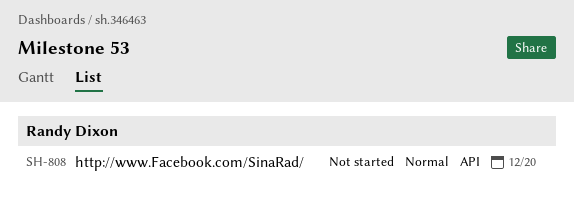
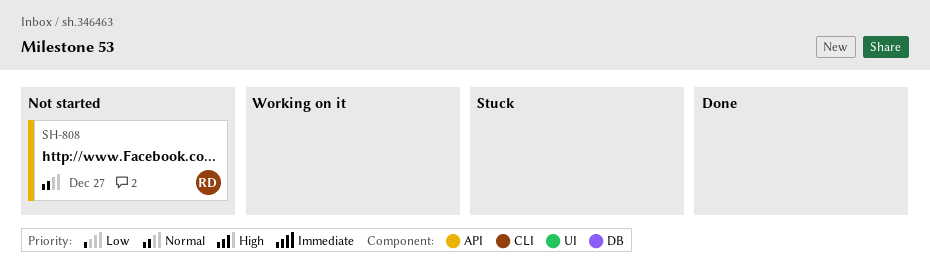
SH-808, due: Dec 20 -> Dec 27

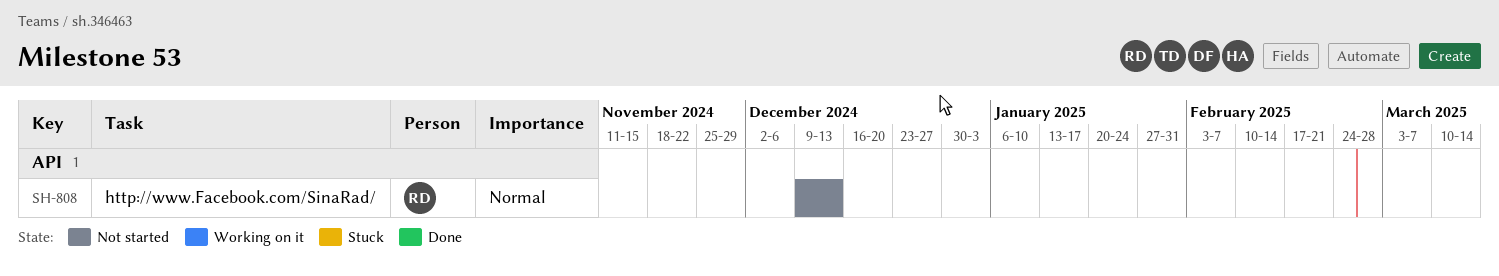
SH-808, due: Dec 27 -> Dec 13

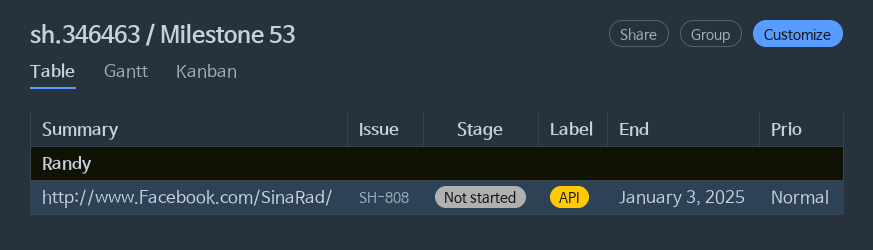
SH-808, due: Dec 13 -> Jan 3

